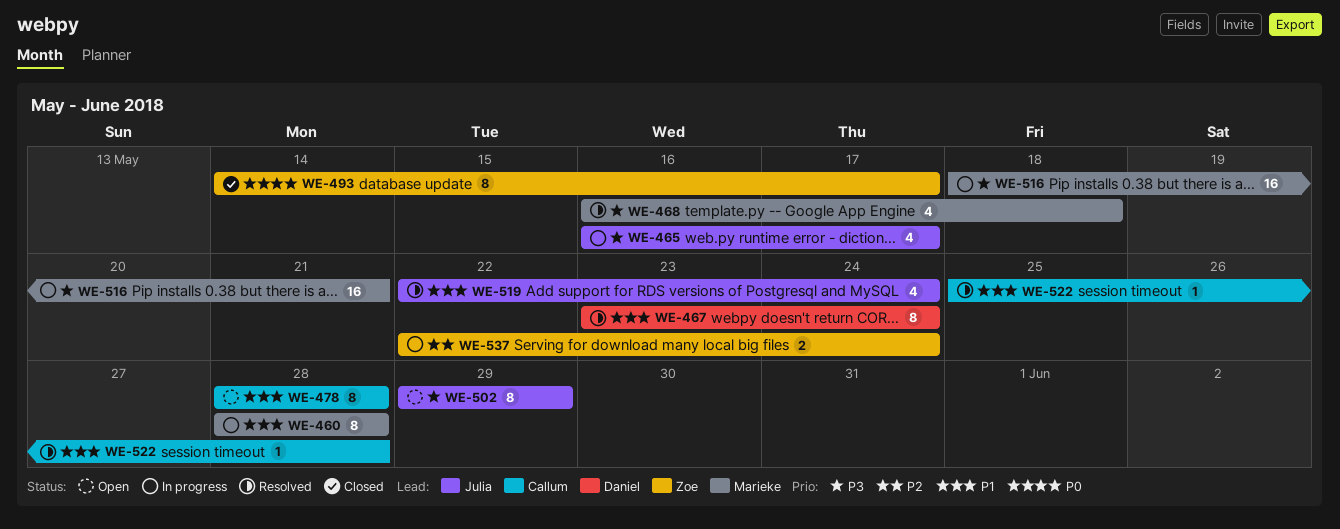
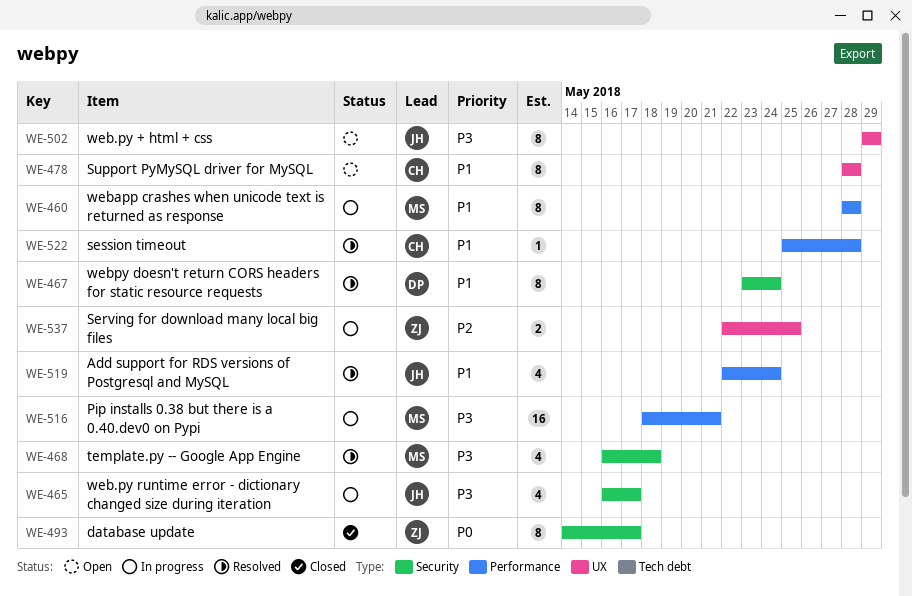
WE-537, due: May 24 -> May 25

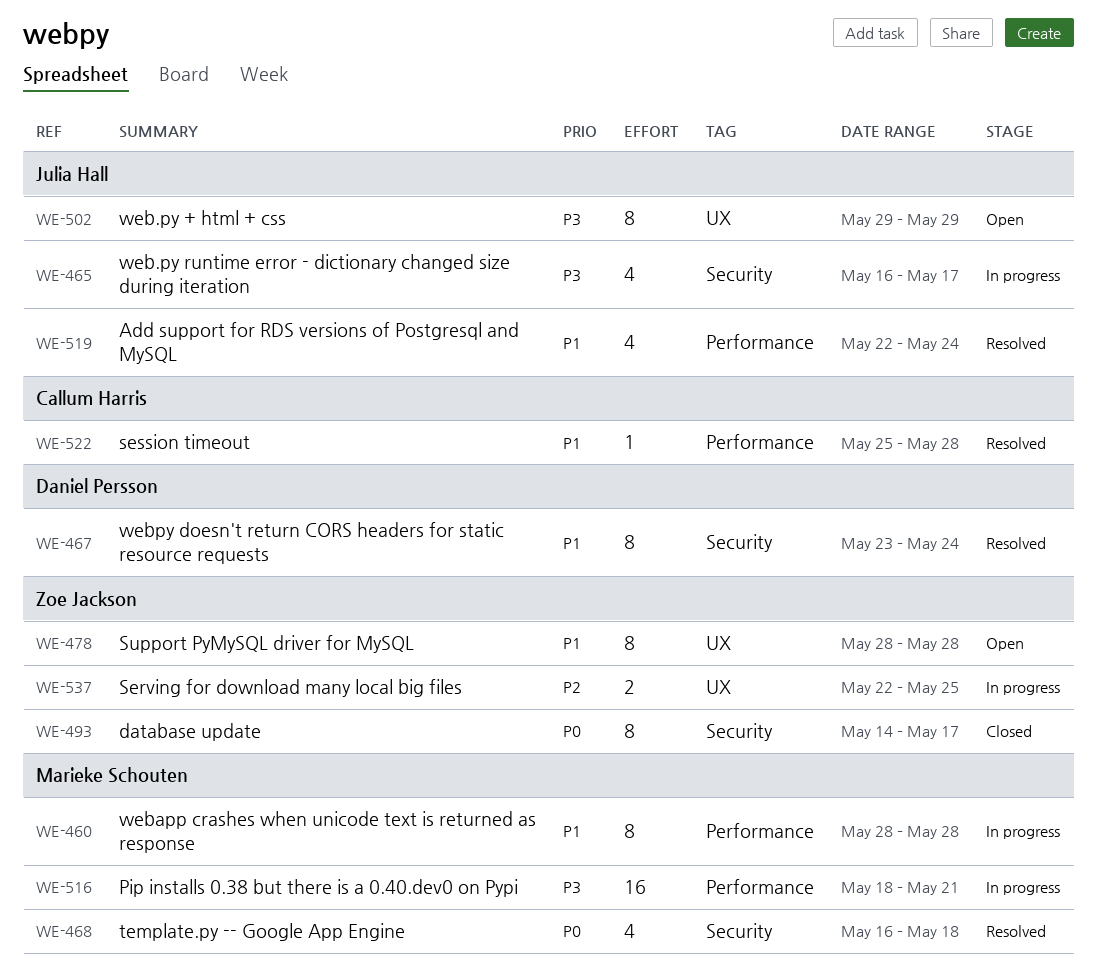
WE-468, priority: P3 -> P0
WE-478, owner: Callum Harris -> Zoe Jackson

